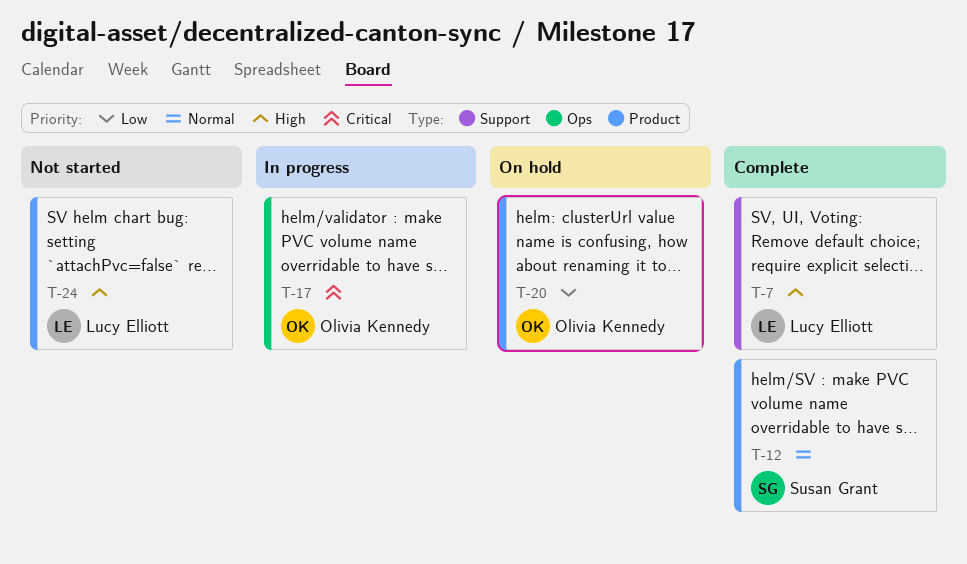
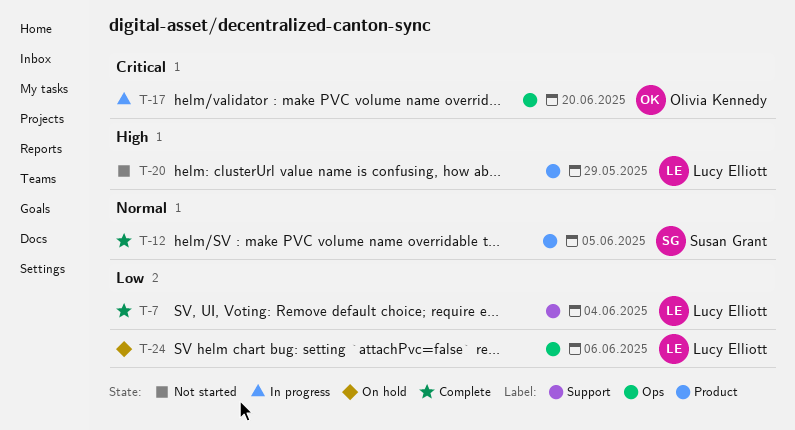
T-7, priority: High -> Low
T-20, status: On hold -> Not started
T-20, owner: Olivia Kennedy -> Lucy Elliott
T-20, priority: Low -> High
T-24, status: Not started -> On hold
T-24, priority: High -> Low
T-24, label: Product -> Ops

